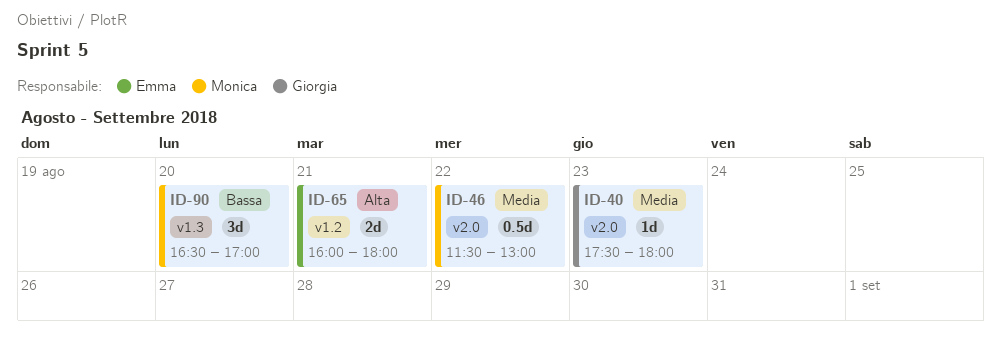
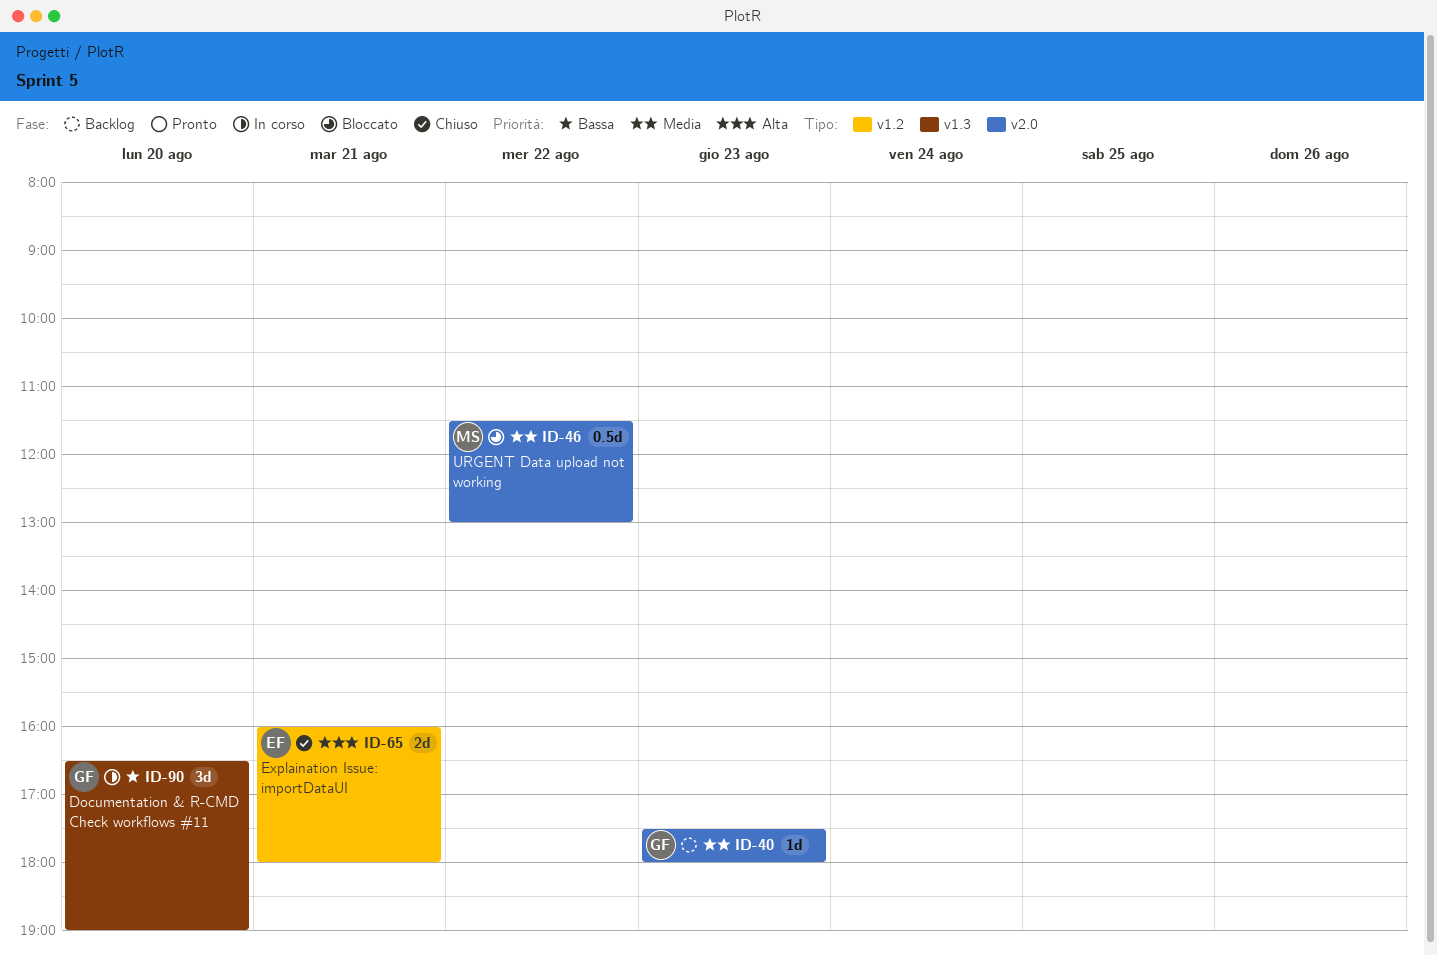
ID-90, owner: Monica -> Giorgia
ID-90, ends: 17:00 -> 19:00

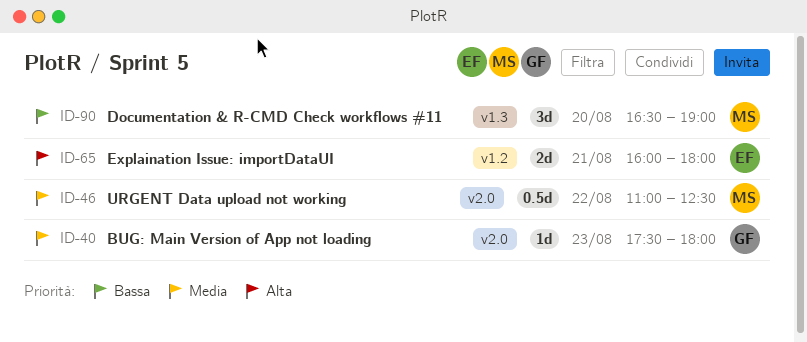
ID-46, begins: 11:30 -> 11:00
ID-46, ends: 13:00 -> 12:30
ID-90, owner: GF -> MS

